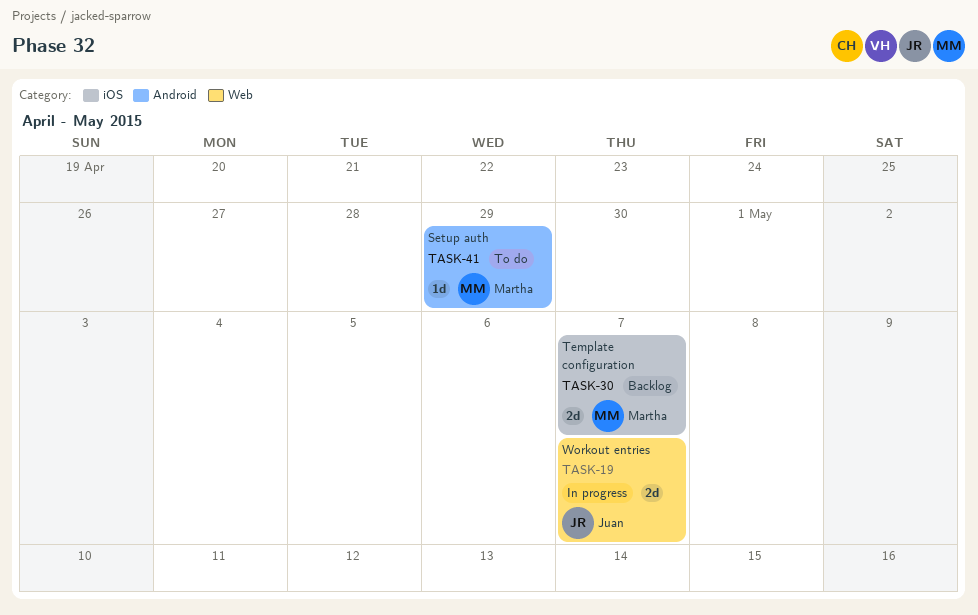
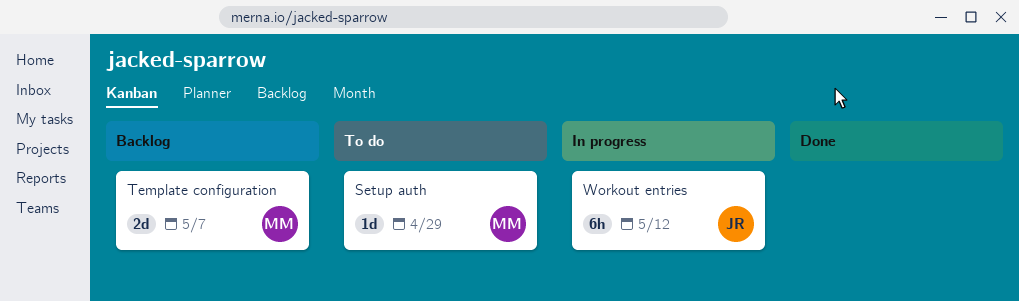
Workout entries, estimate: 2d -> 6h
Workout entries, due: May 7 -> May 12

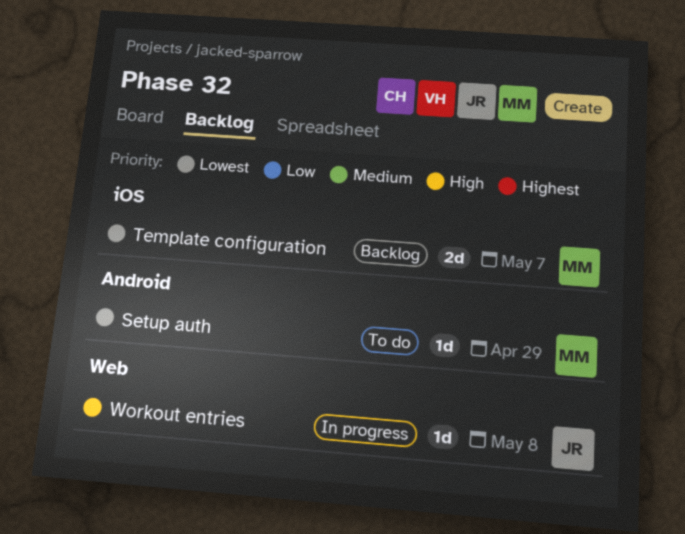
Workout entries, estimate: 6h -> 1d
Workout entries, due: May 12 -> May 8

